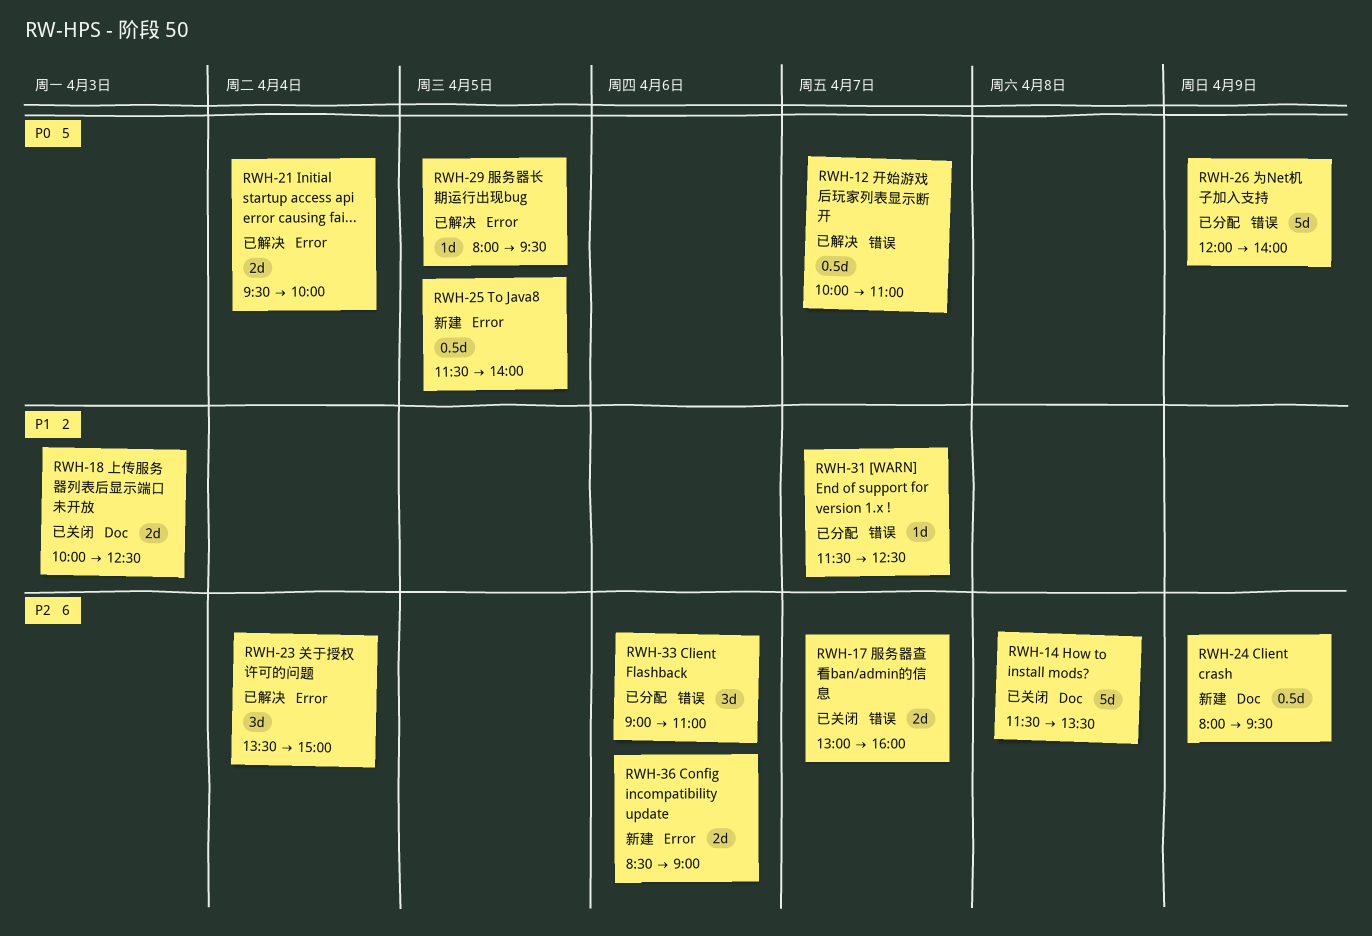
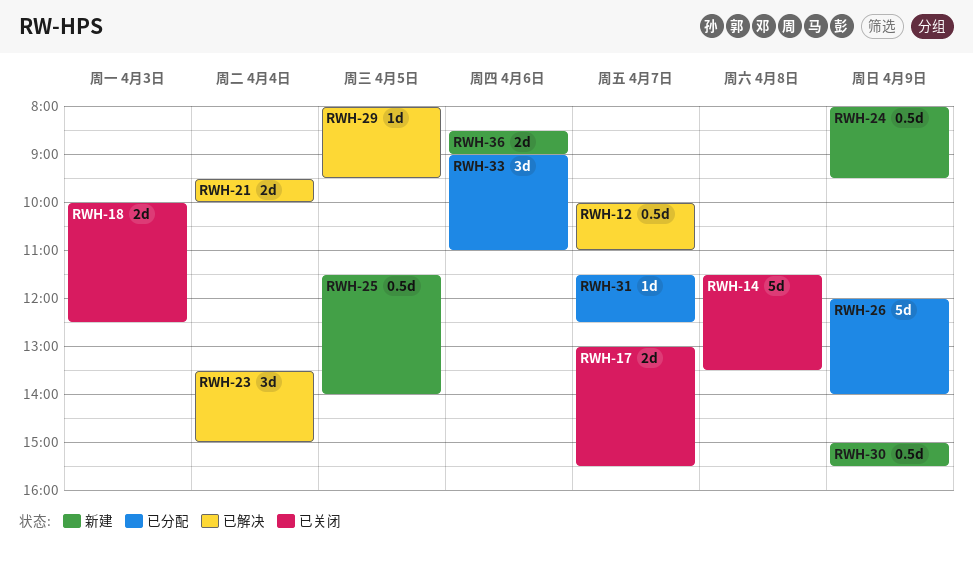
RWH-17, ends: 16:00 -> 15:30
RWH-30: none -> present

